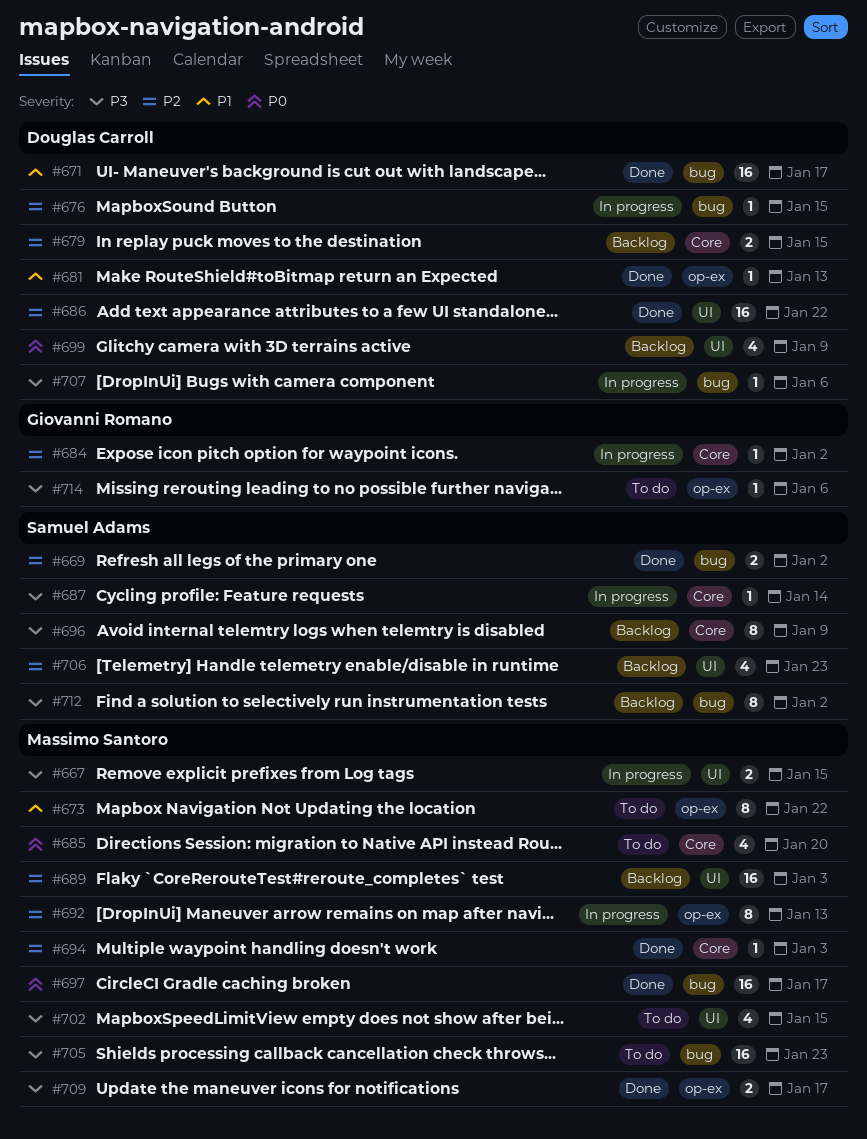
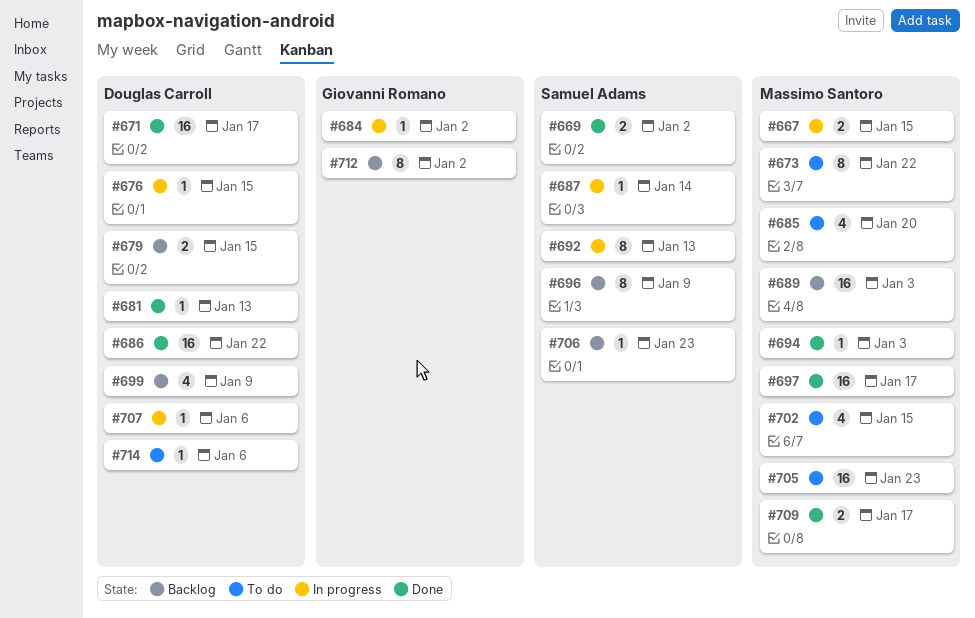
#692, owner: Massimo Santoro -> Samuel Adams
#706, estimate: 4 -> 1
#712, owner: Samuel Adams -> Giovanni Romano
#714, owner: Giovanni Romano -> Douglas Carroll

